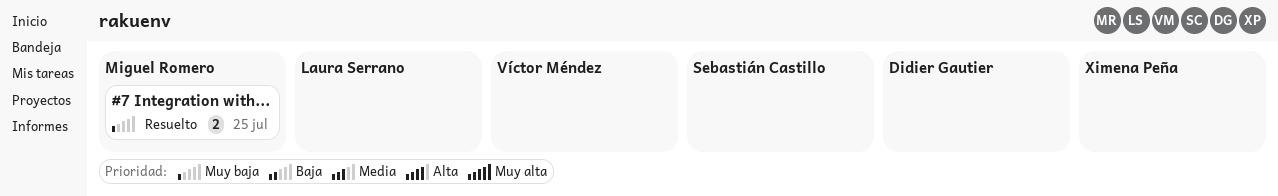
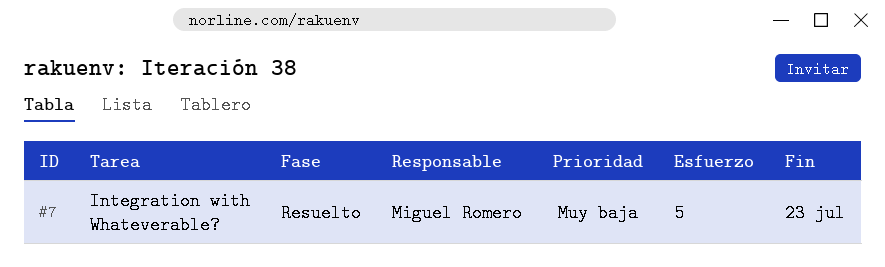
#7, estimate: 2 -> 5
#7, due: Jul 25 -> Jul 23

